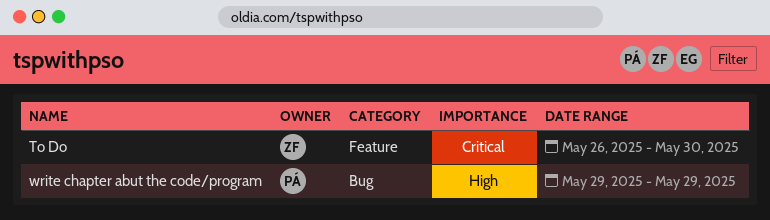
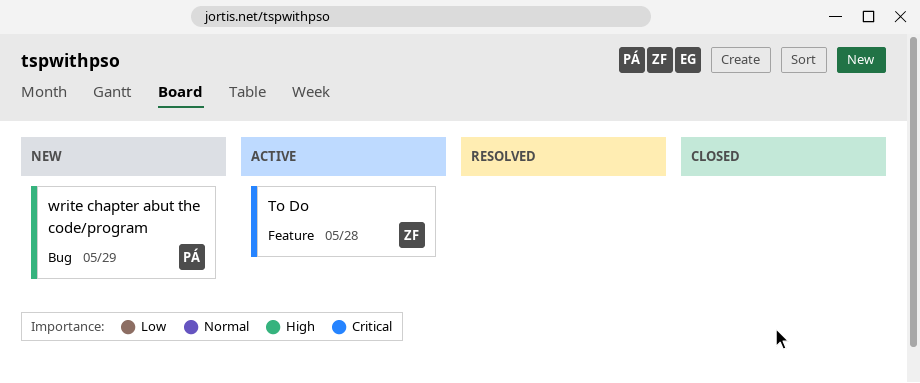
To Do, due: May 30 -> May 28

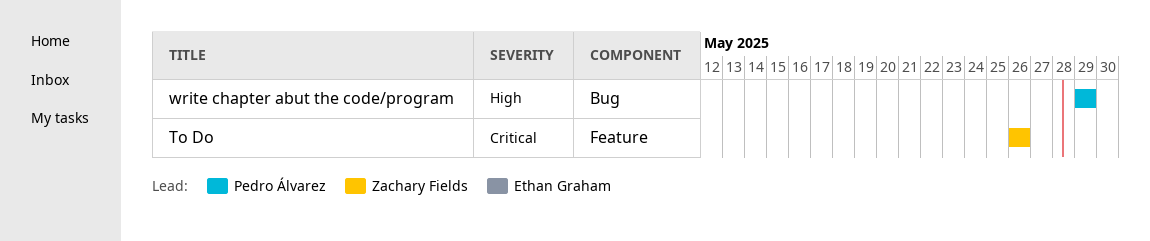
To Do, due: May 28 -> May 26

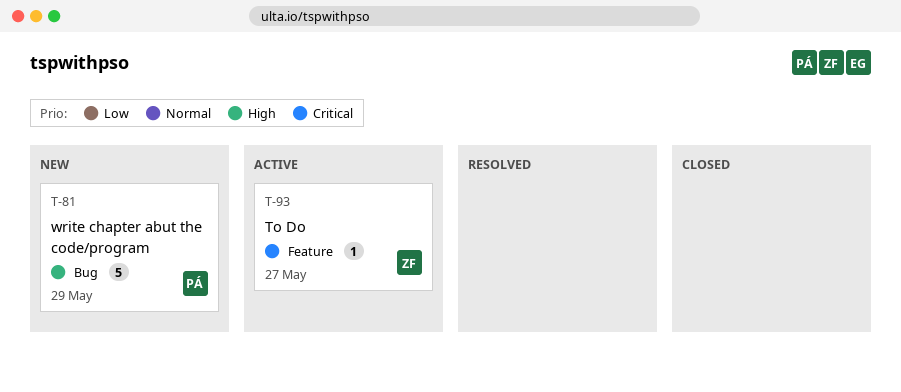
To Do, due: May 26 -> May 27

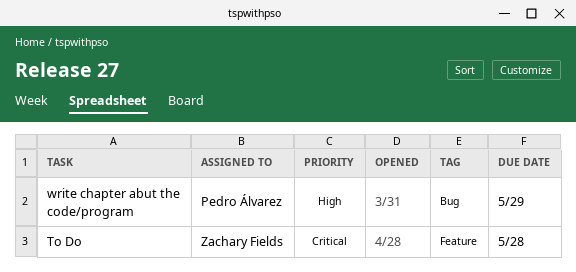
To Do, due: May 27 -> May 28

